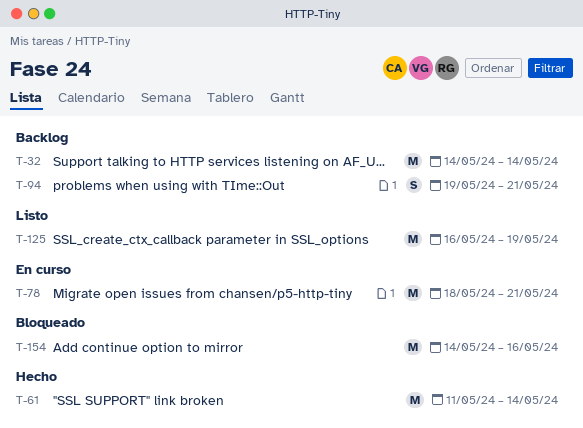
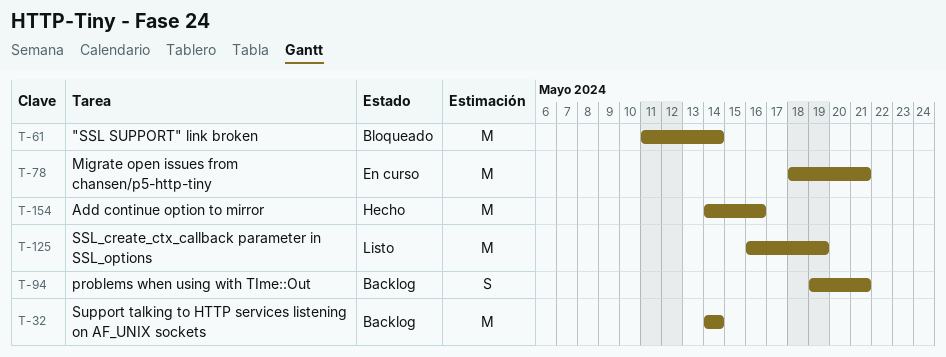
T-61, status: Hecho -> Bloqueado
T-154, status: Bloqueado -> Hecho

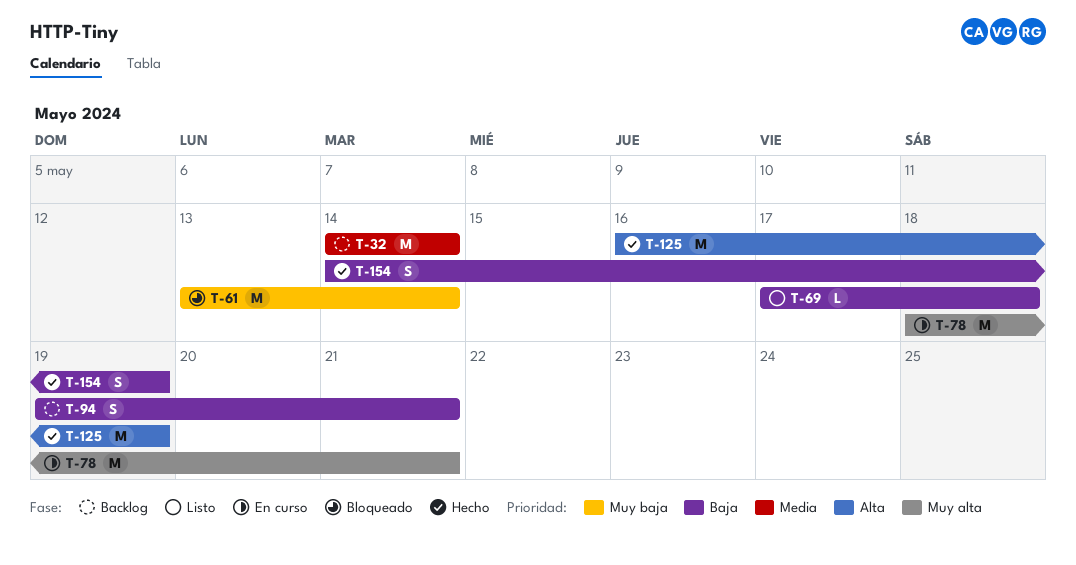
T-61, start: May 11 -> May 13
T-69: none -> present
T-125, status: Listo -> Hecho
T-154, estimate: M -> S
T-154, due: May 16 -> May 19

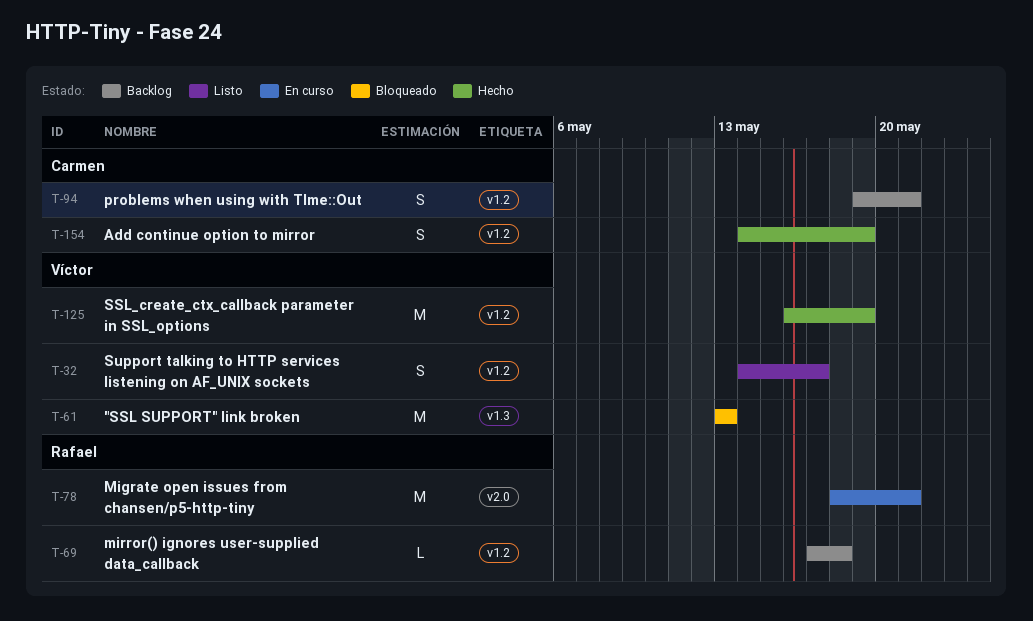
T-32, status: Backlog -> Listo
T-32, estimate: M -> S
T-32, due: May 14 -> May 17
T-61, due: May 14 -> May 13
T-69, status: Listo -> Backlog

